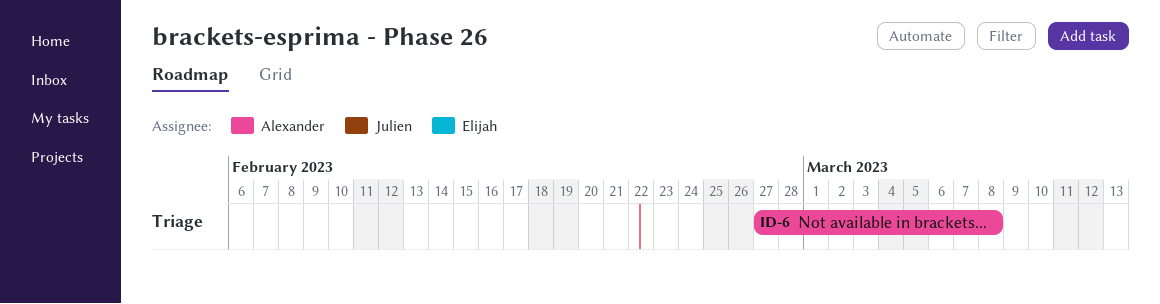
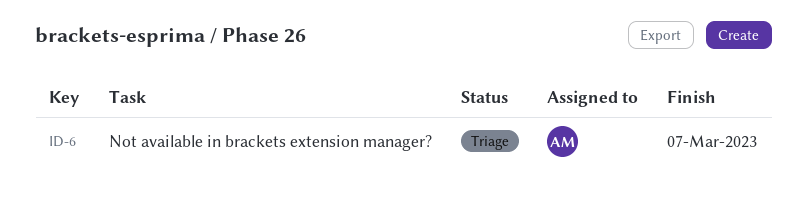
ID-6, due: Mar 8 -> Mar 7

